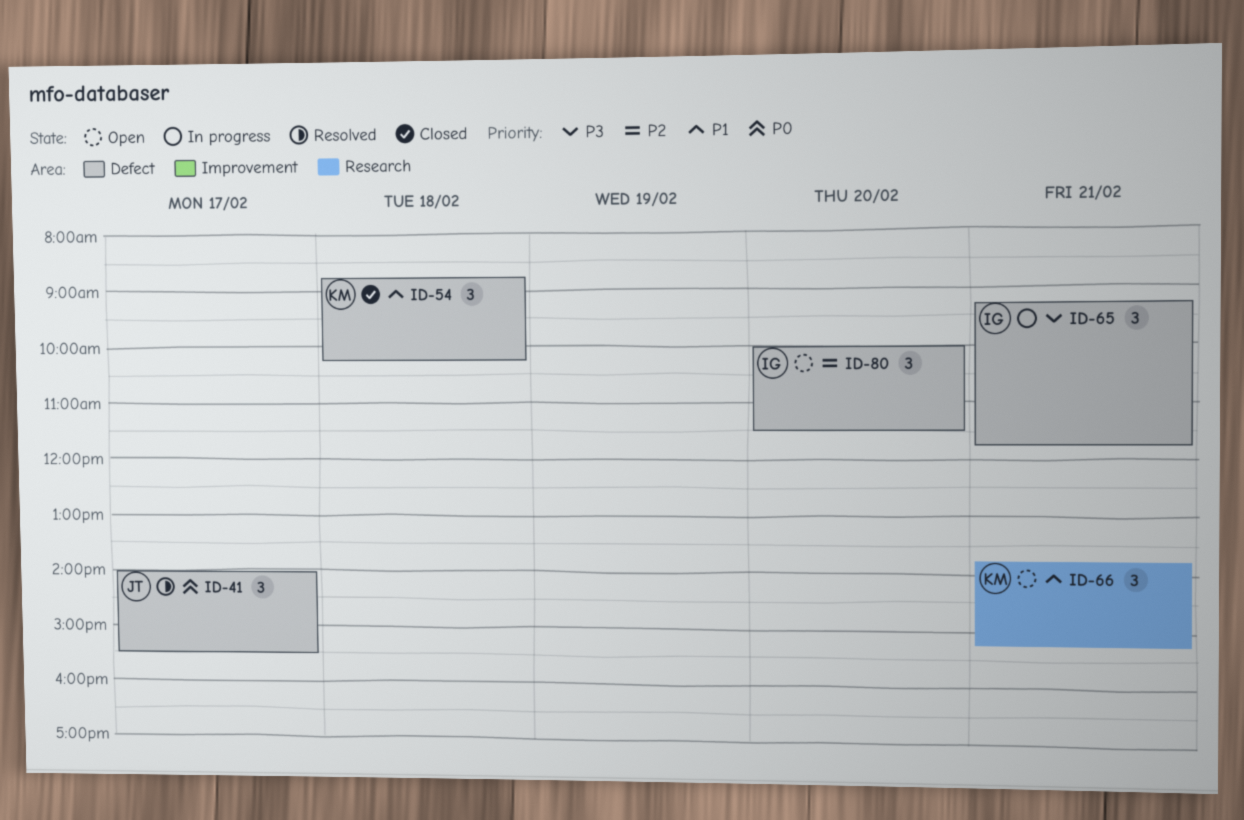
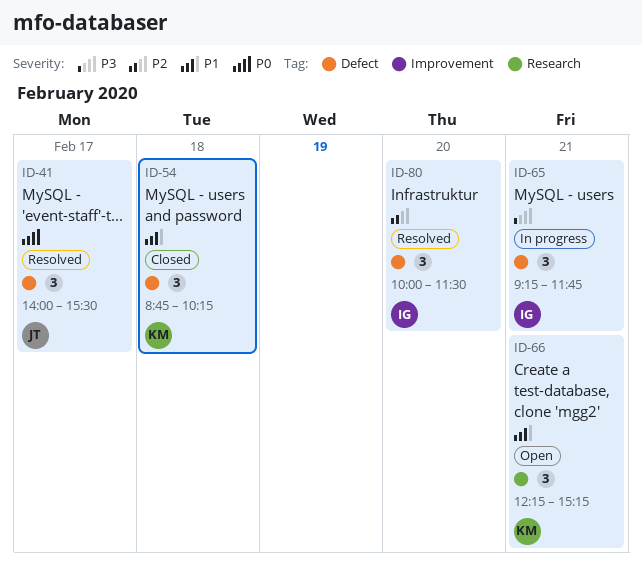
ID-66, begins: 13:45 -> 12:15
ID-80, status: Open -> Resolved

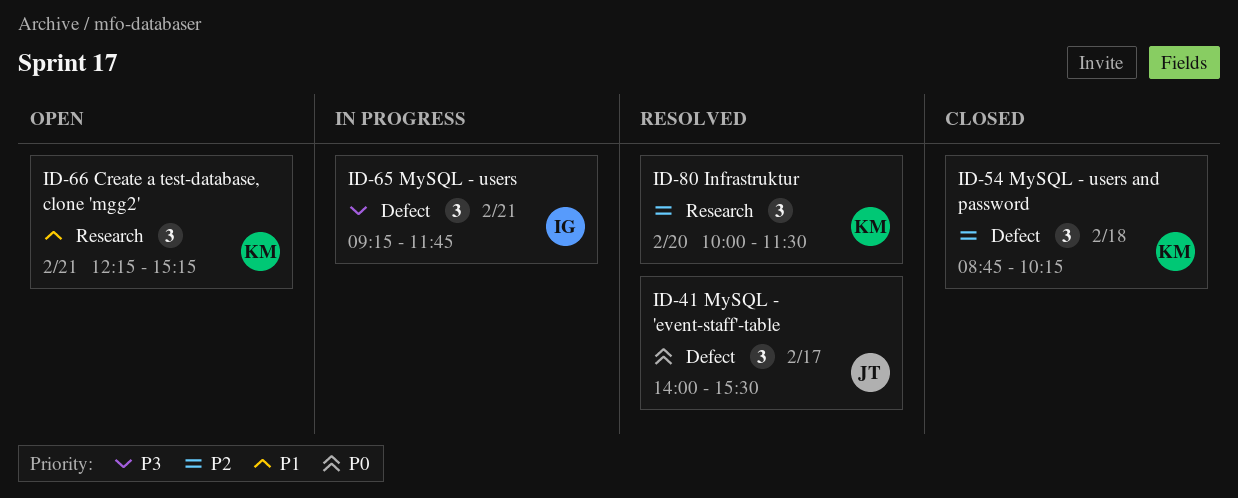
ID-54, priority: P1 -> P2
ID-80, owner: IG -> KM
ID-80, label: Defect -> Research

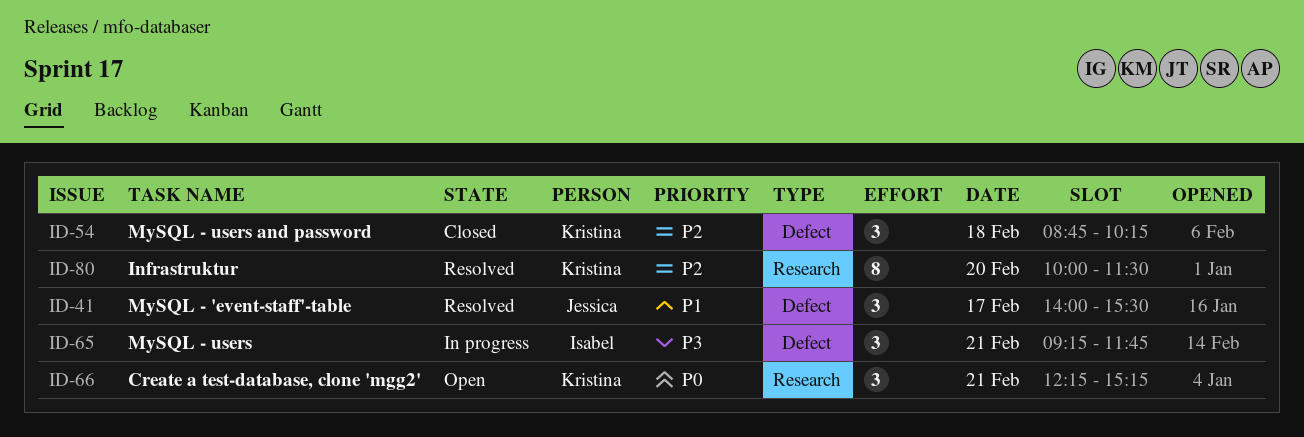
ID-41, priority: P0 -> P1
ID-66, priority: P1 -> P0
ID-80, estimate: 3 -> 8

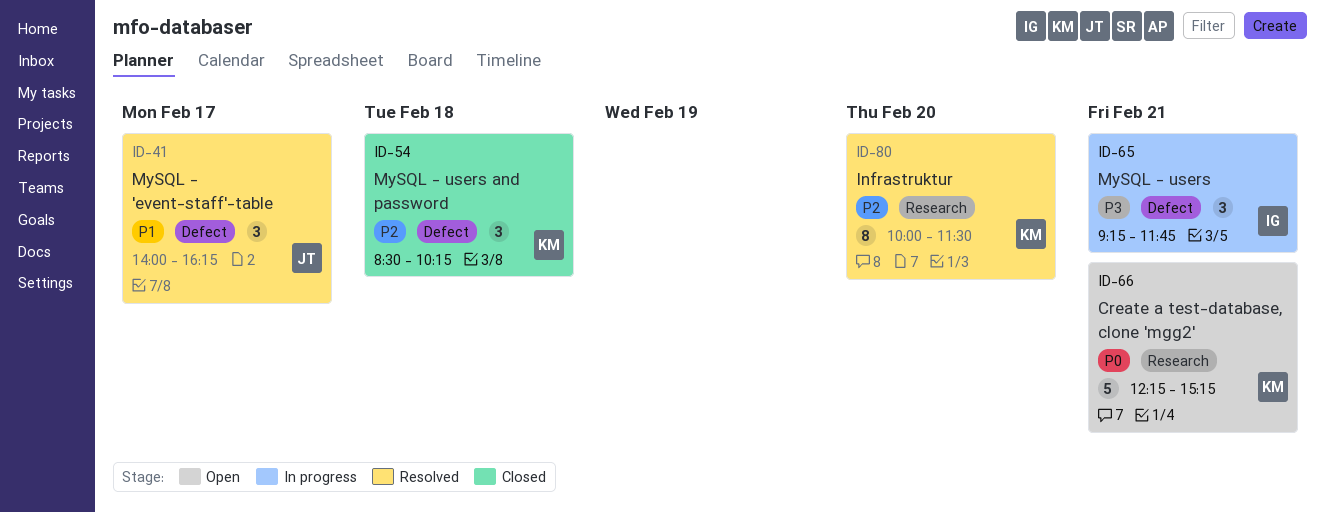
ID-41, ends: 15:30 -> 16:15
ID-54, begins: 08:45 -> 08:30
ID-66, estimate: 3 -> 5

